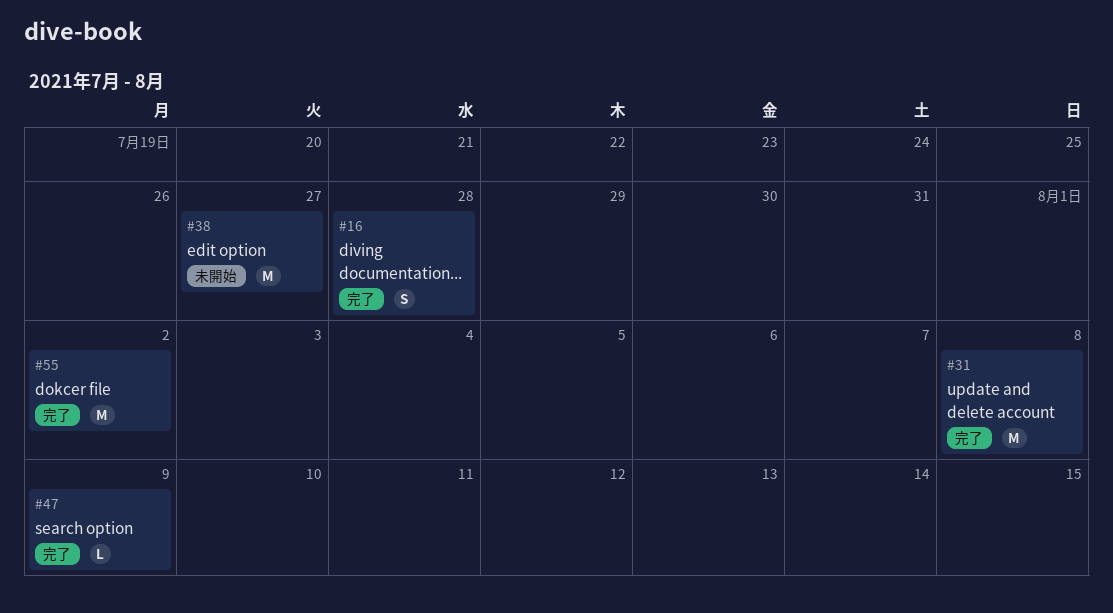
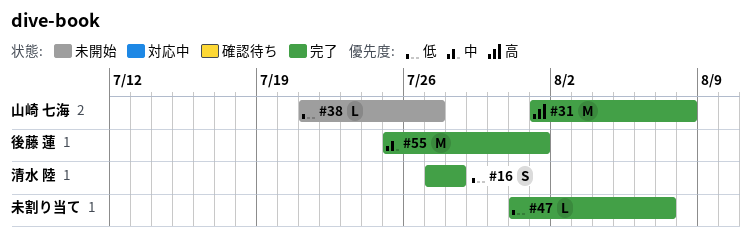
#38, estimate: M -> L
#47, due: Aug 9 -> Aug 7
#55, due: Aug 2 -> Aug 1

